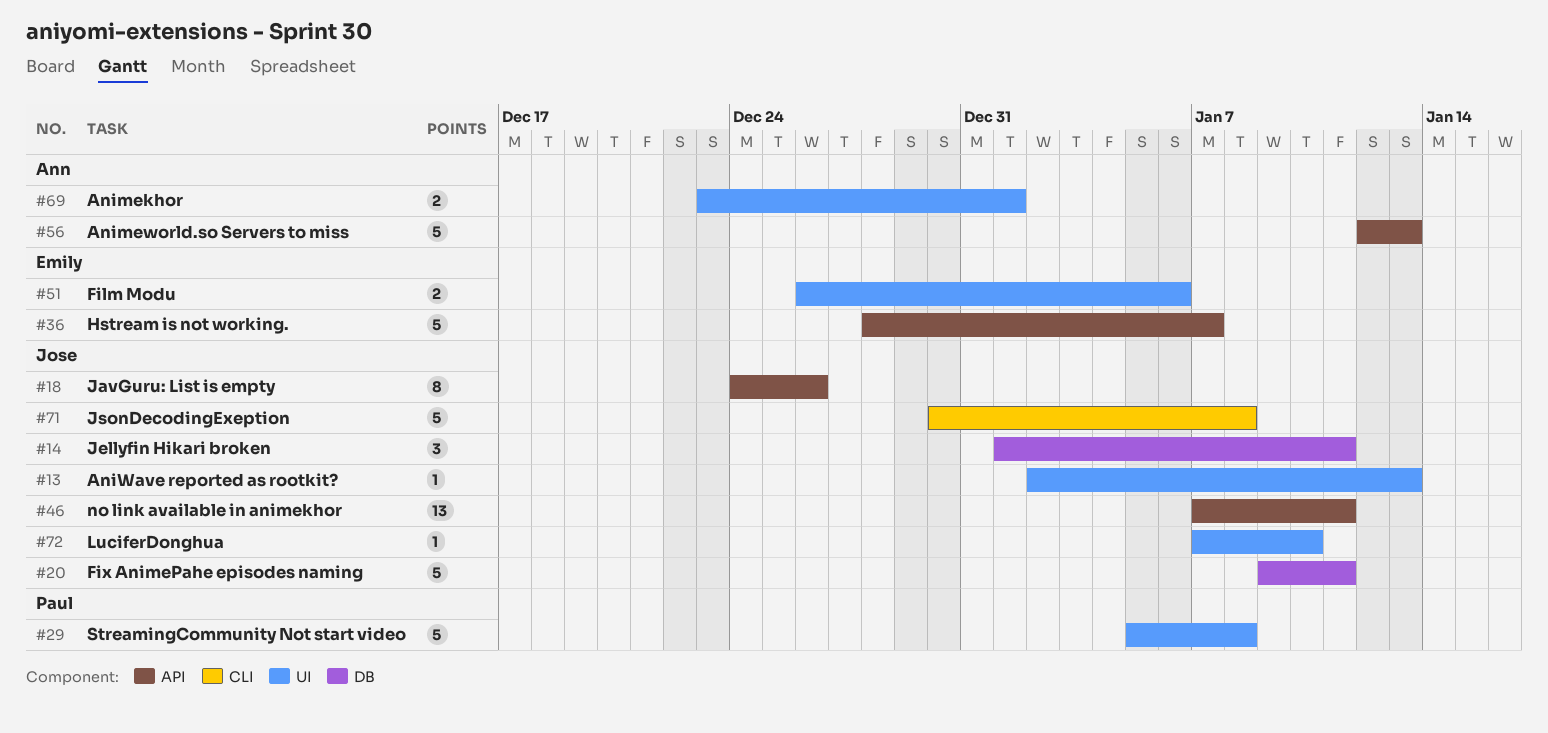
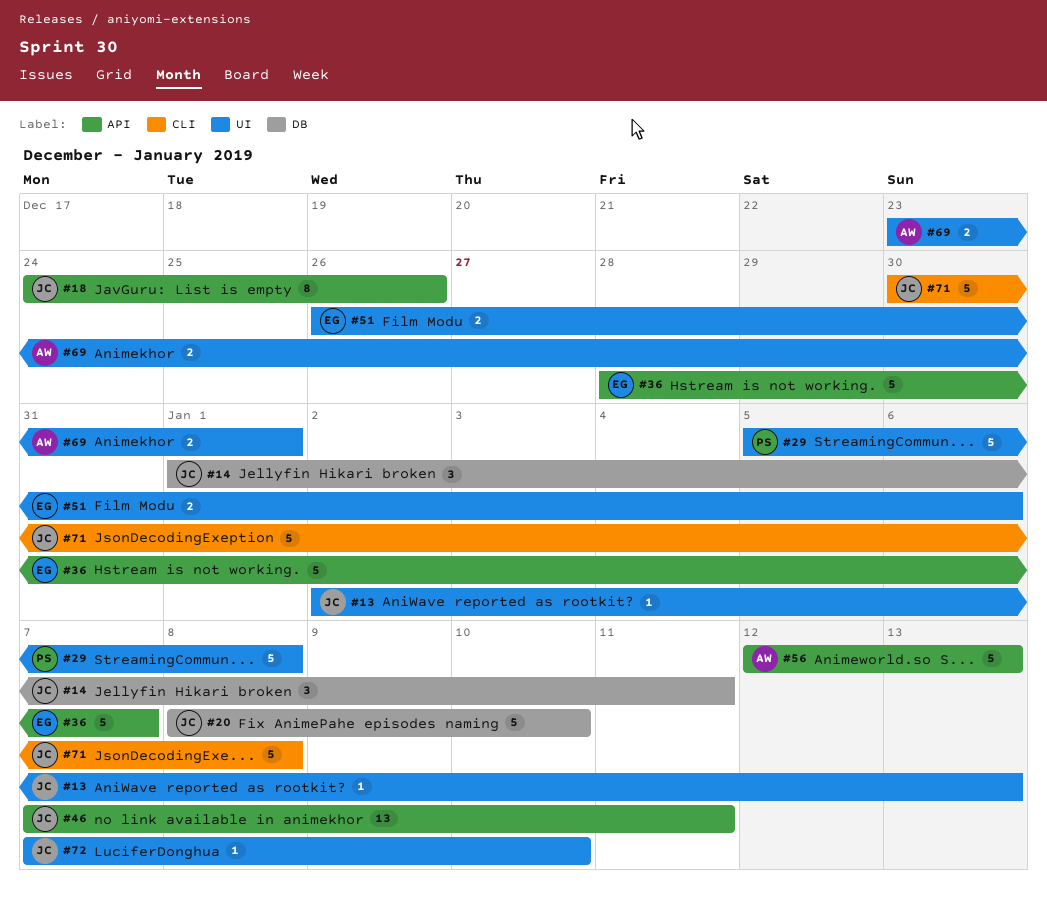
#20, start: Jan 9 -> Jan 8
#20, due: Jan 11 -> Jan 10

